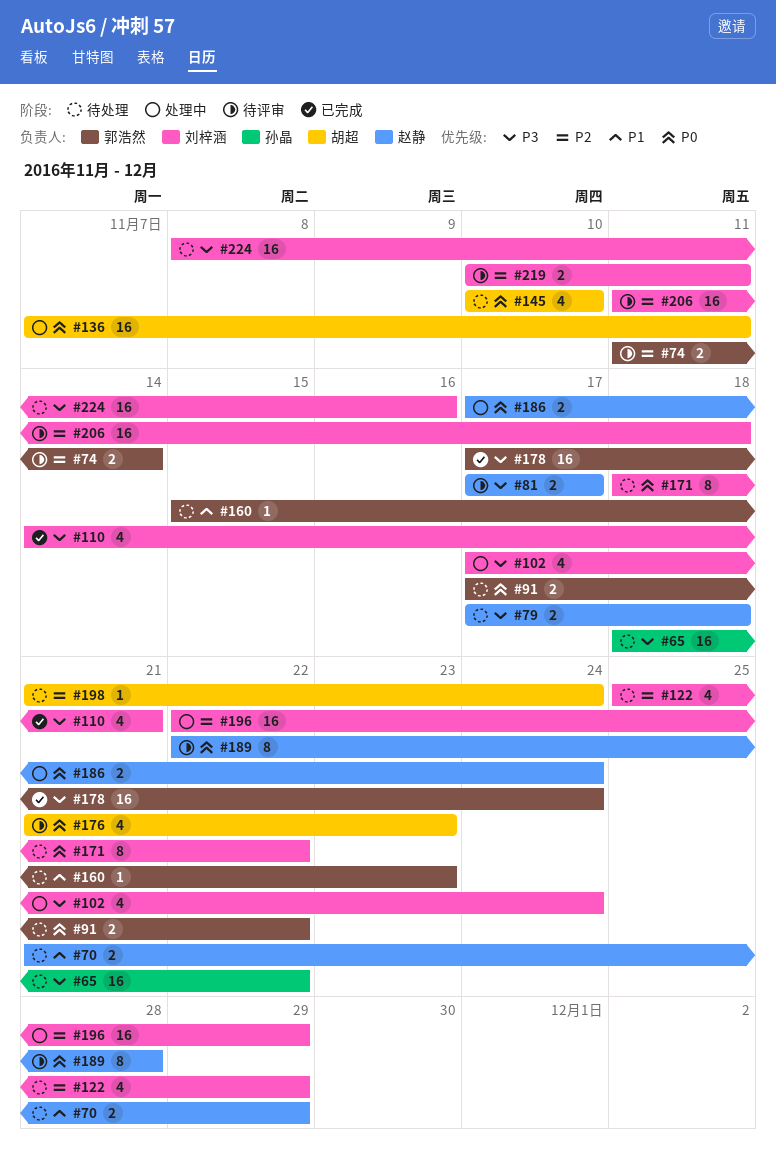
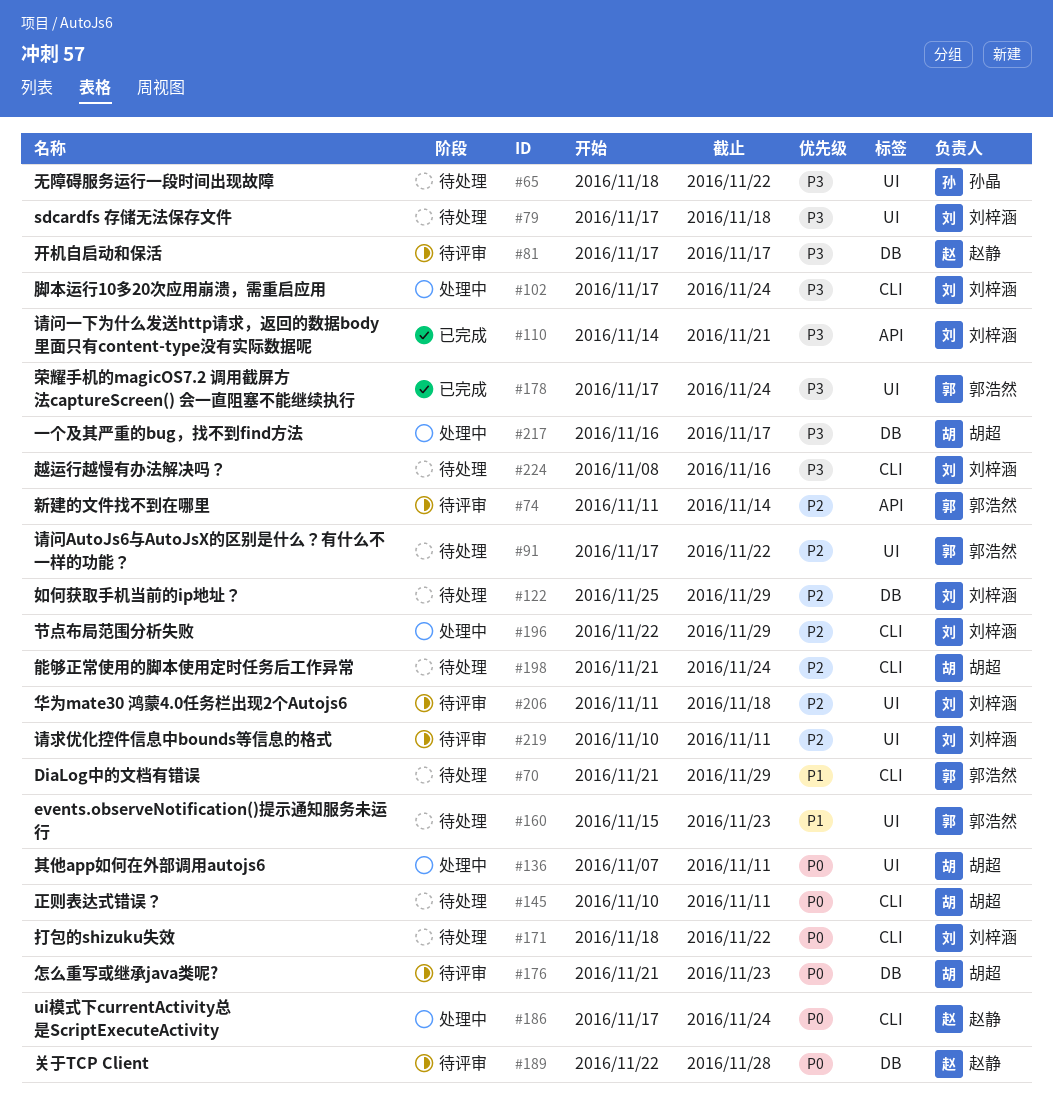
#70, owner: 赵静 -> 郭浩然
#79, owner: 赵静 -> 刘梓涵
#91, priority: P0 -> P2
#145, due: Nov 10 -> Nov 11
#217: none -> present

